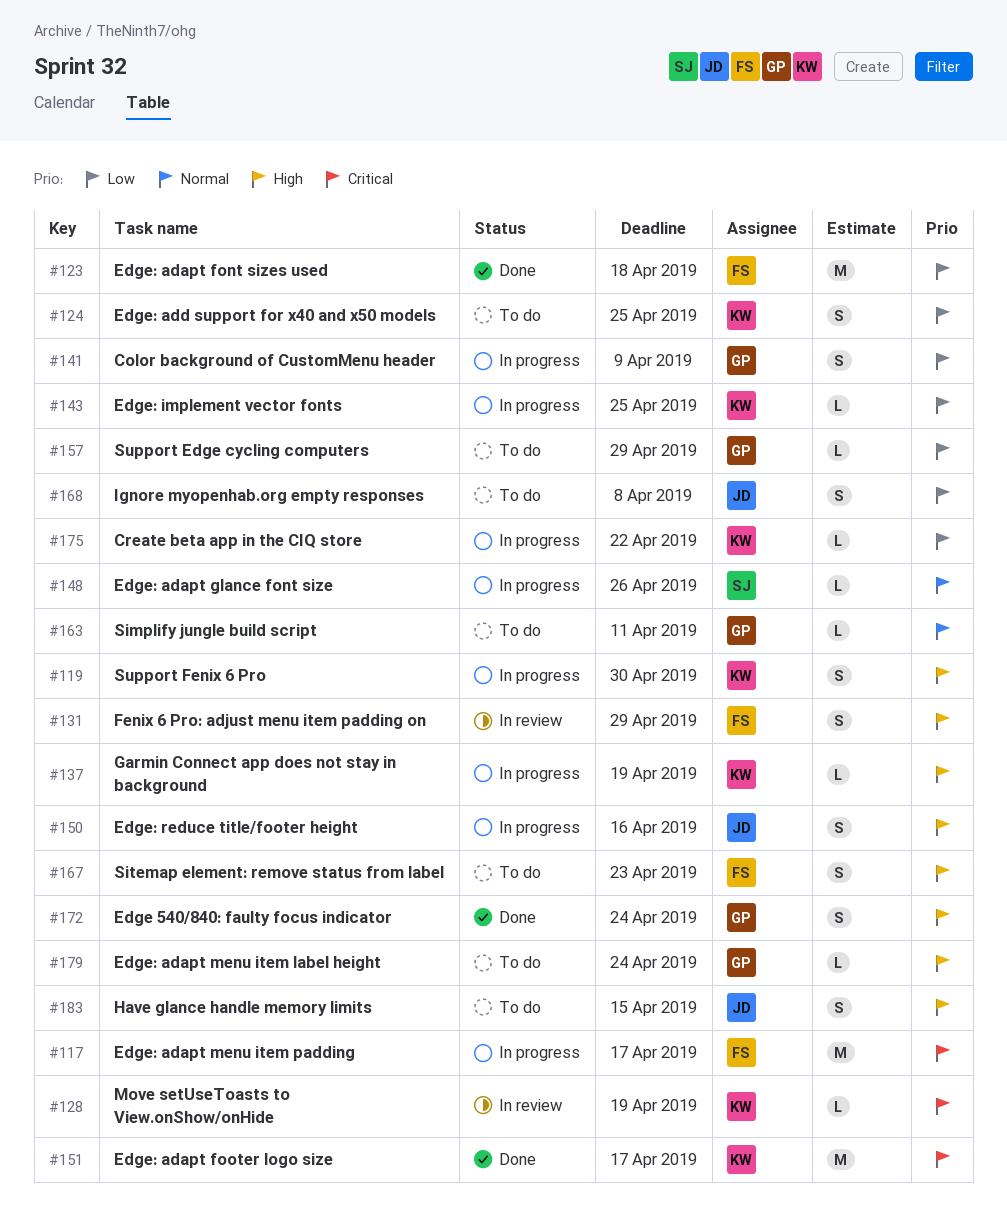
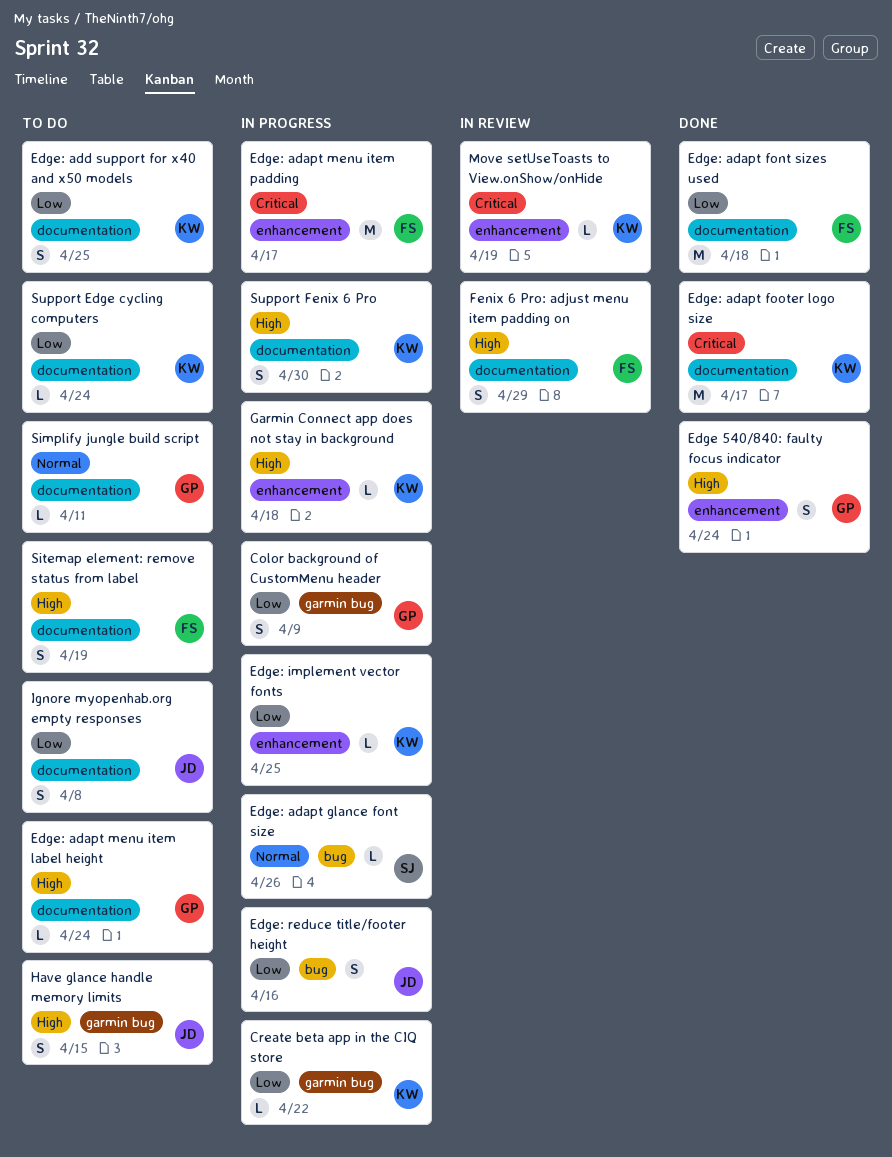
Edge: reduce title/footer height, priority: High -> Low
Garmin Connect app does not stay in background, due: Apr 19 -> Apr 18
Sitemap element: remove status from label, due: Apr 23 -> Apr 19
Support Edge cycling computers, owner: GP -> KW
Support Edge cycling computers, due: Apr 29 -> Apr 24

